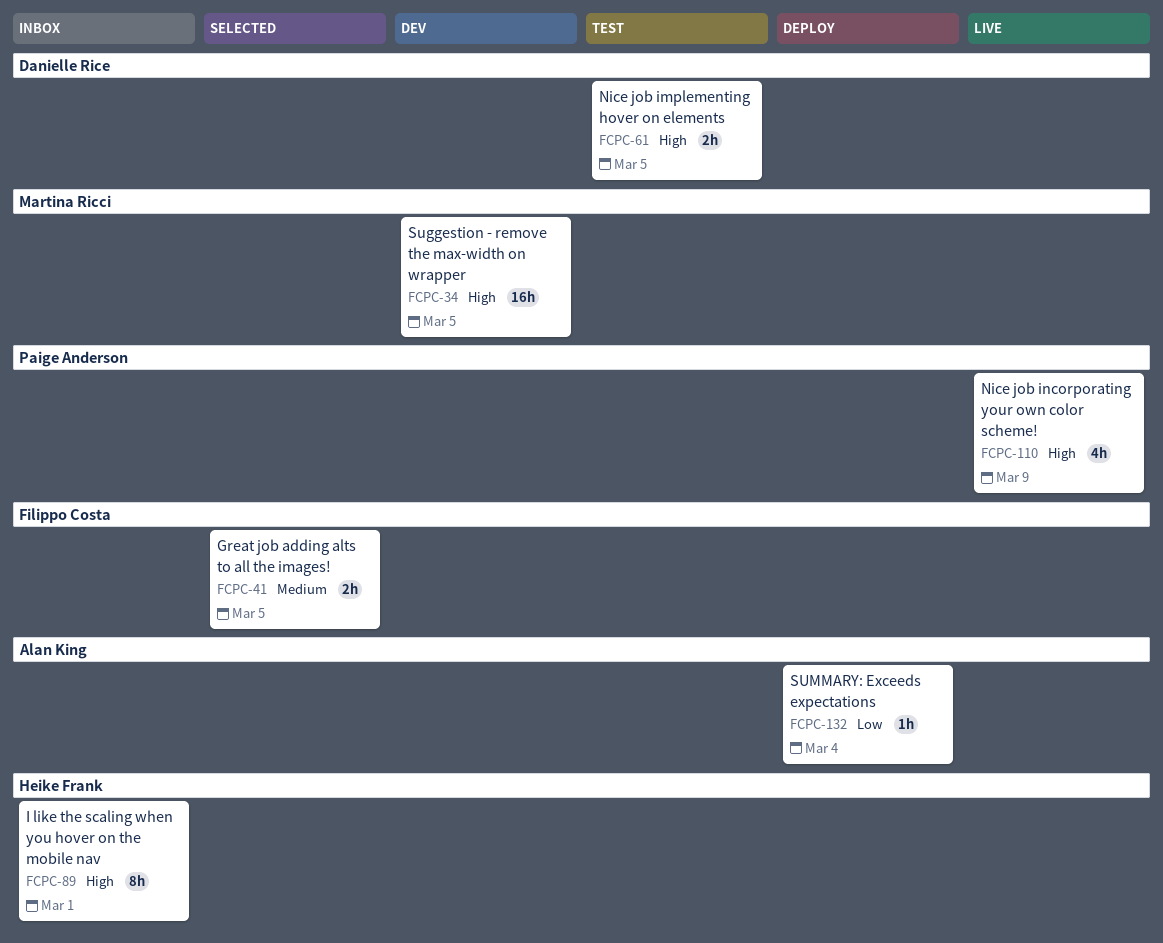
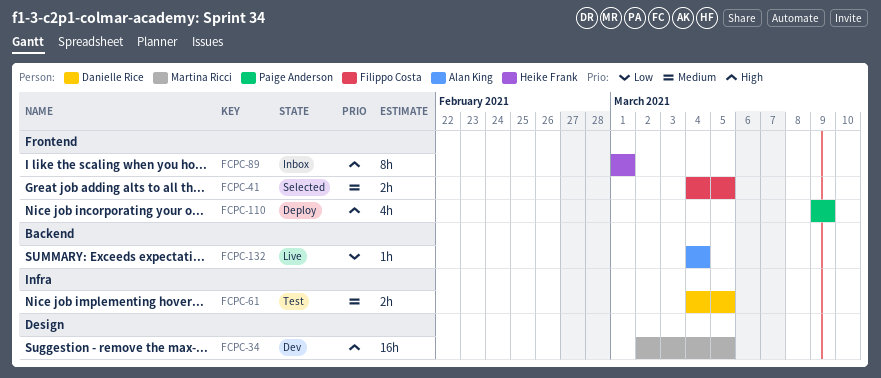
FCPC-61, priority: High -> Medium
FCPC-110, status: Live -> Deploy
FCPC-132, status: Deploy -> Live

